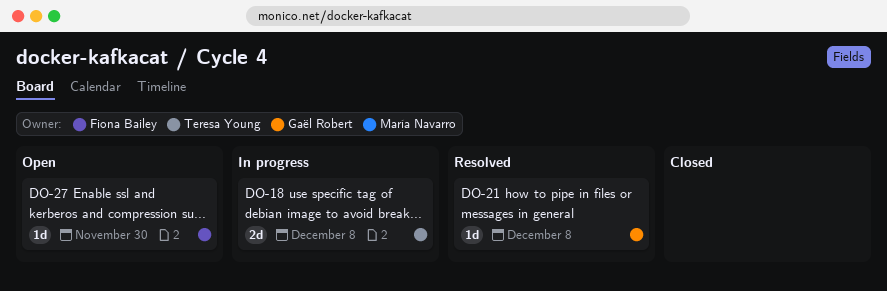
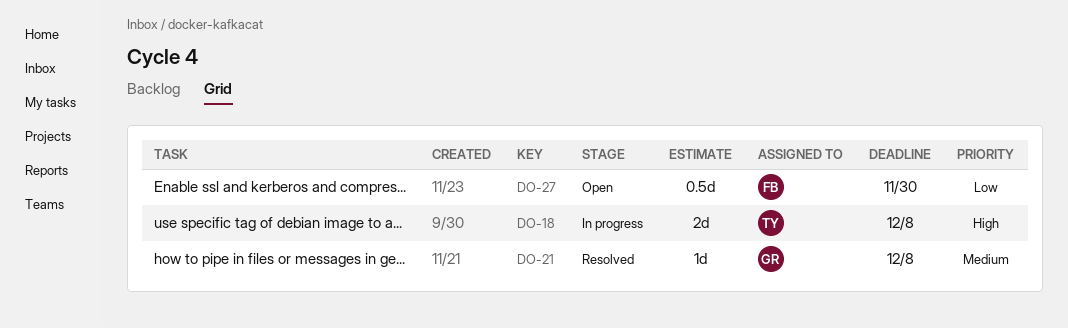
DO-27, estimate: 1d -> 0.5d

